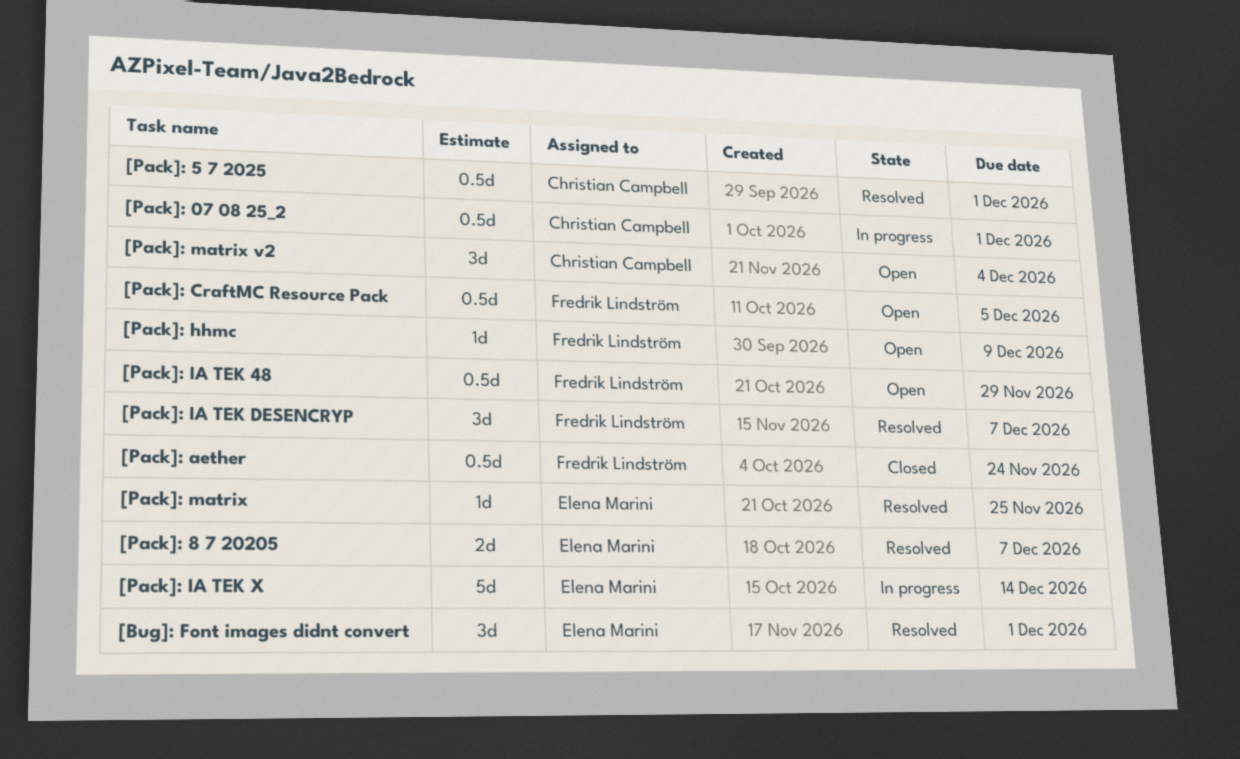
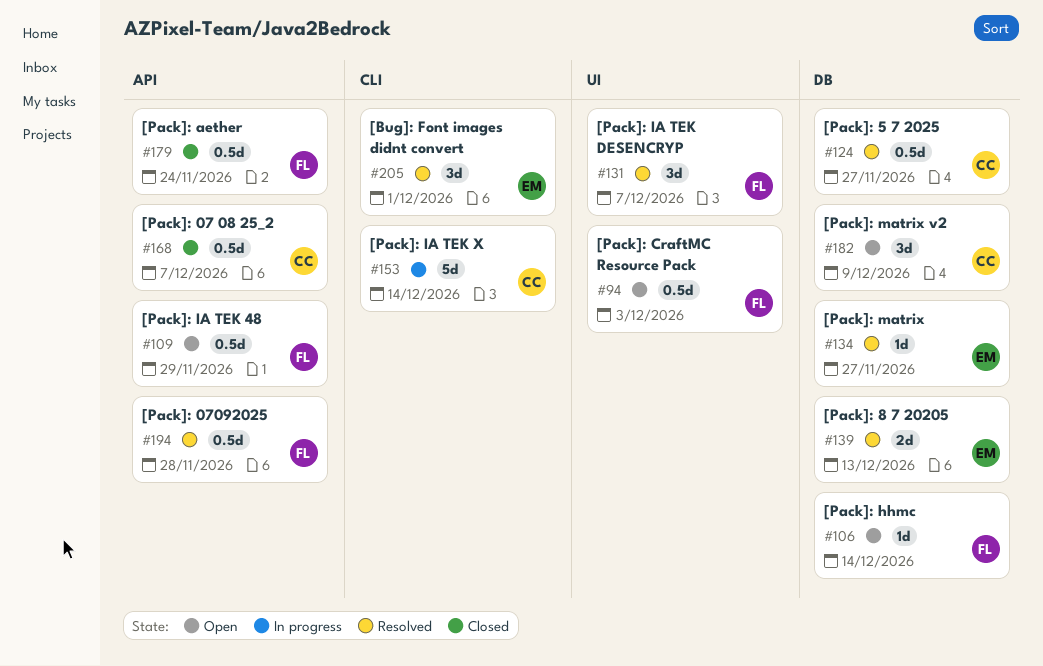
[Pack]: 07 08 25_2, status: In progress -> Closed
[Pack]: 07 08 25_2, due: Dec 1 -> Dec 7
[Pack]: 07092025: none -> present
[Pack]: 5 7 2025, due: Dec 1 -> Nov 27
[Pack]: 8 7 20205, due: Dec 7 -> Dec 13
[Pack]: CraftMC Resource Pack, due: Dec 5 -> Dec 3
[Pack]: hhmc, due: Dec 9 -> Dec 14
[Pack]: IA TEK X, owner: Elena Marini -> Christian Campbell
[Pack]: matrix, due: Nov 25 -> Nov 27
[Pack]: matrix v2, due: Dec 4 -> Dec 9

